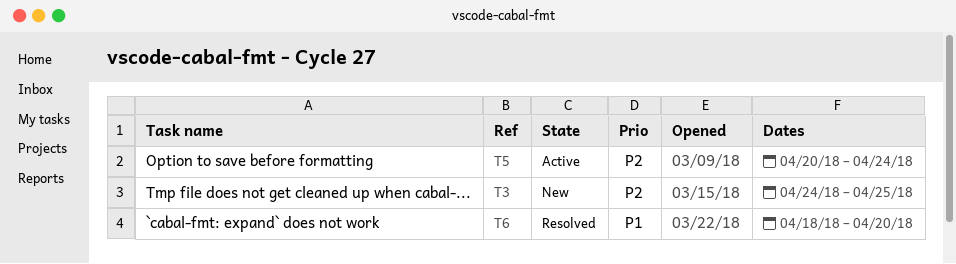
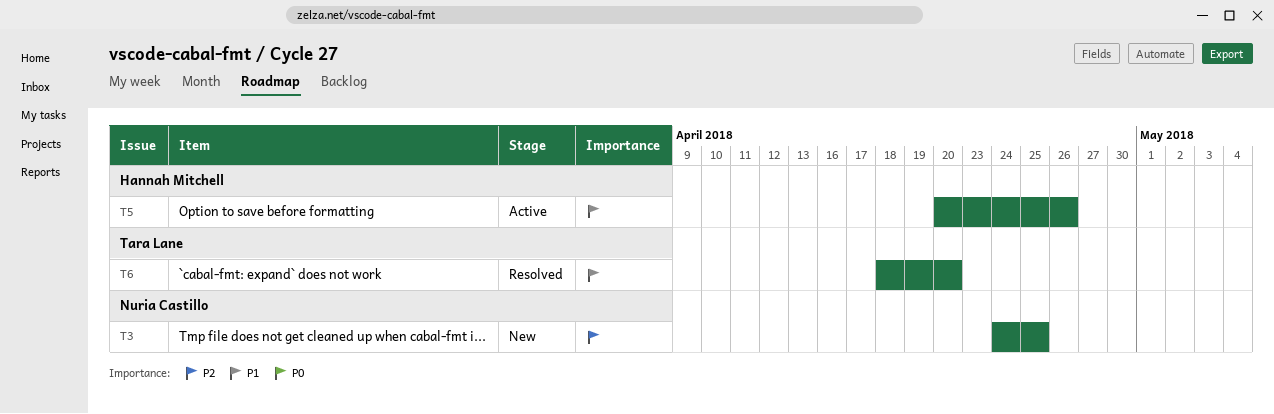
T5, priority: P2 -> P1
T5, due: Apr 24 -> Apr 26

